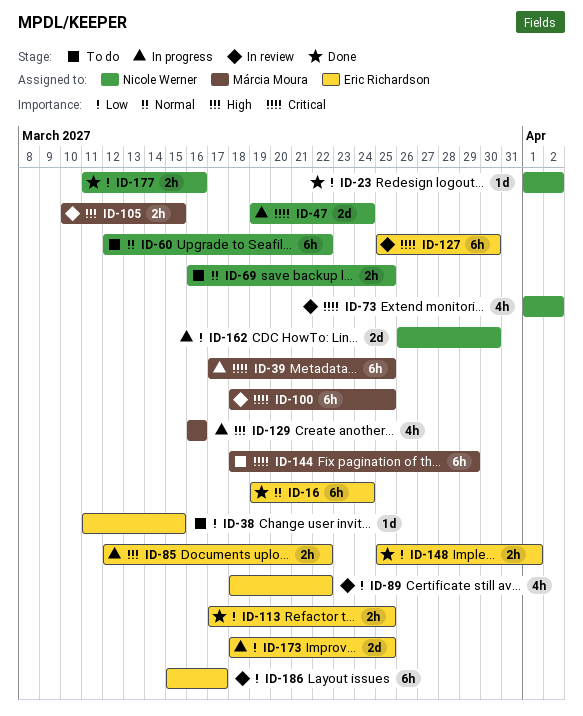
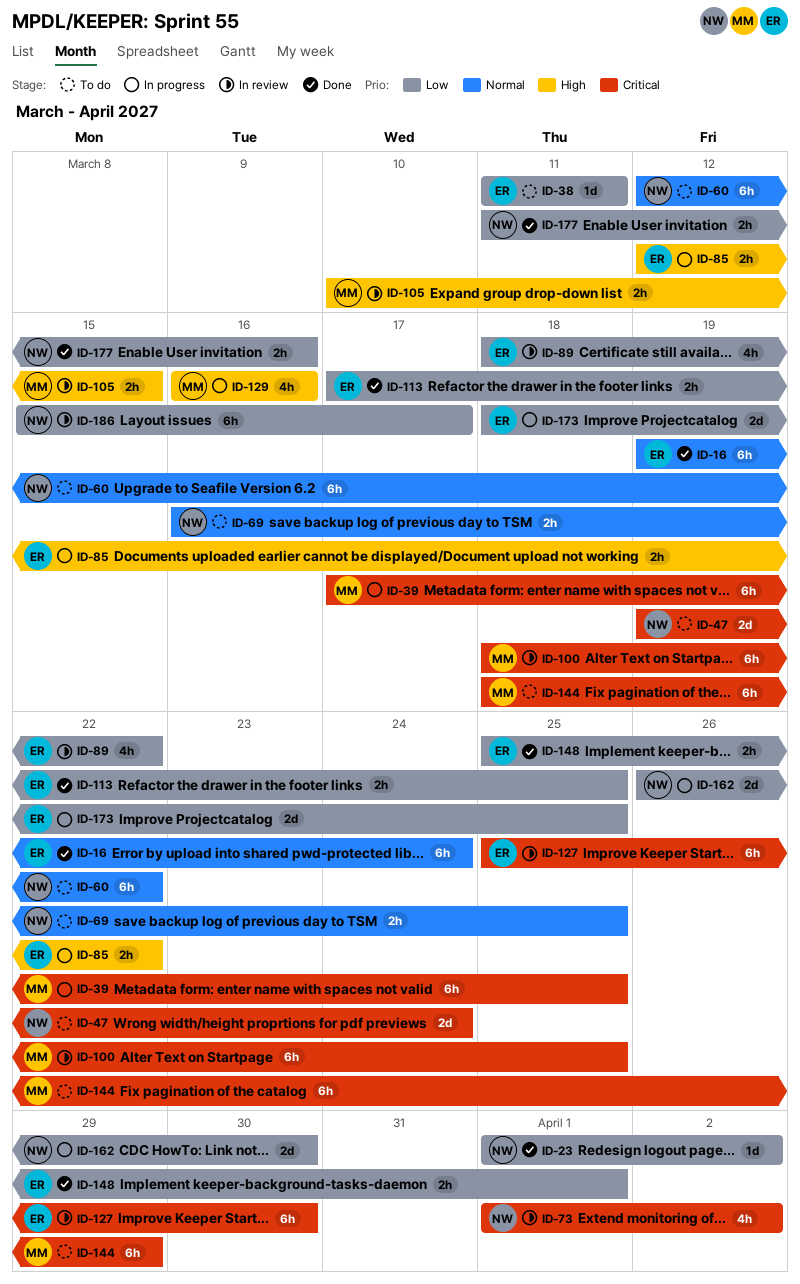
ID-38, due: Mar 15 -> Mar 11
ID-47, status: In progress -> To do
ID-186, owner: Eric Richardson -> Nicole Werner

